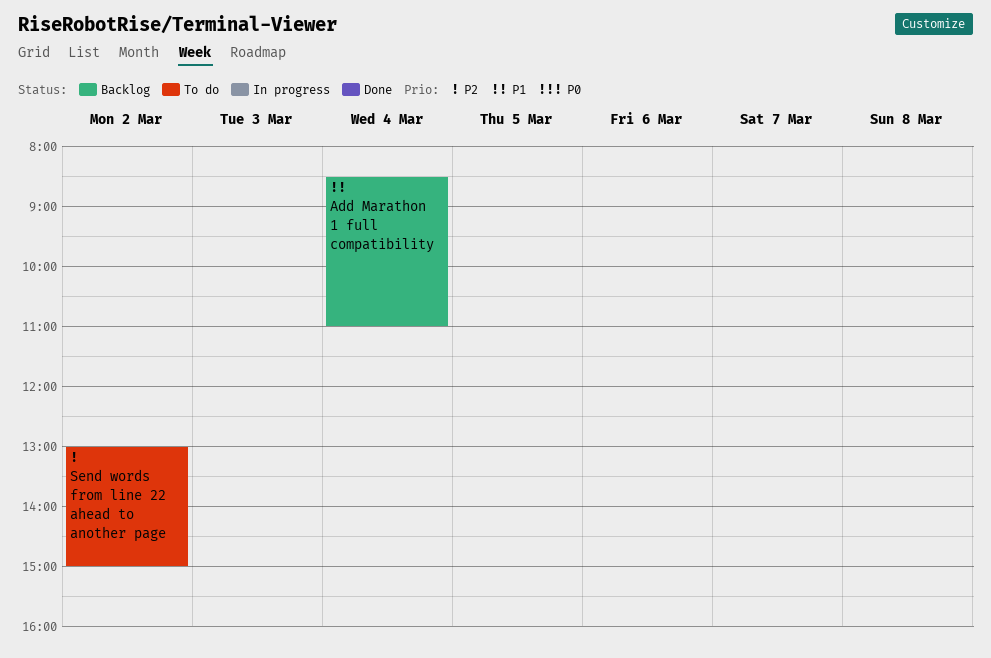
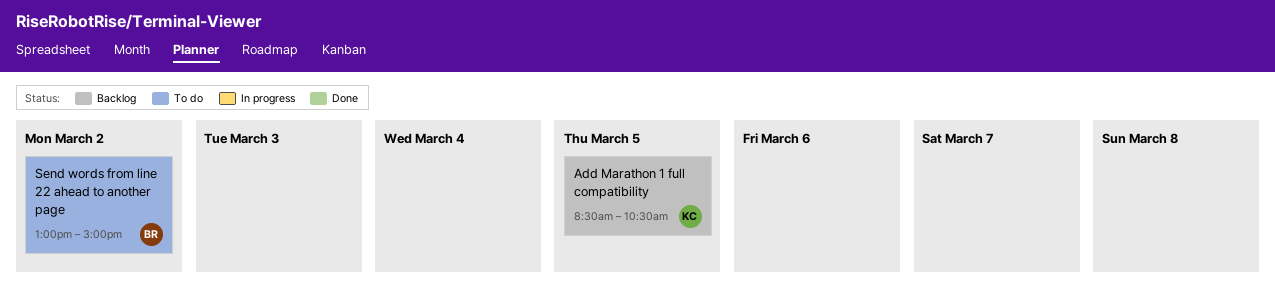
Add Marathon 1 full compatibility, day: Mar 4 -> Mar 5
Add Marathon 1 full compatibility, ends: 11:00 -> 10:30

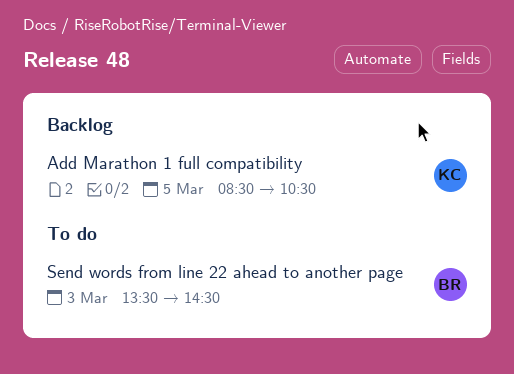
Send words from line 22 ahead to another page, day: Mar 2 -> Mar 3
Send words from line 22 ahead to another page, begins: 13:00 -> 13:30
Send words from line 22 ahead to another page, ends: 15:00 -> 14:30

